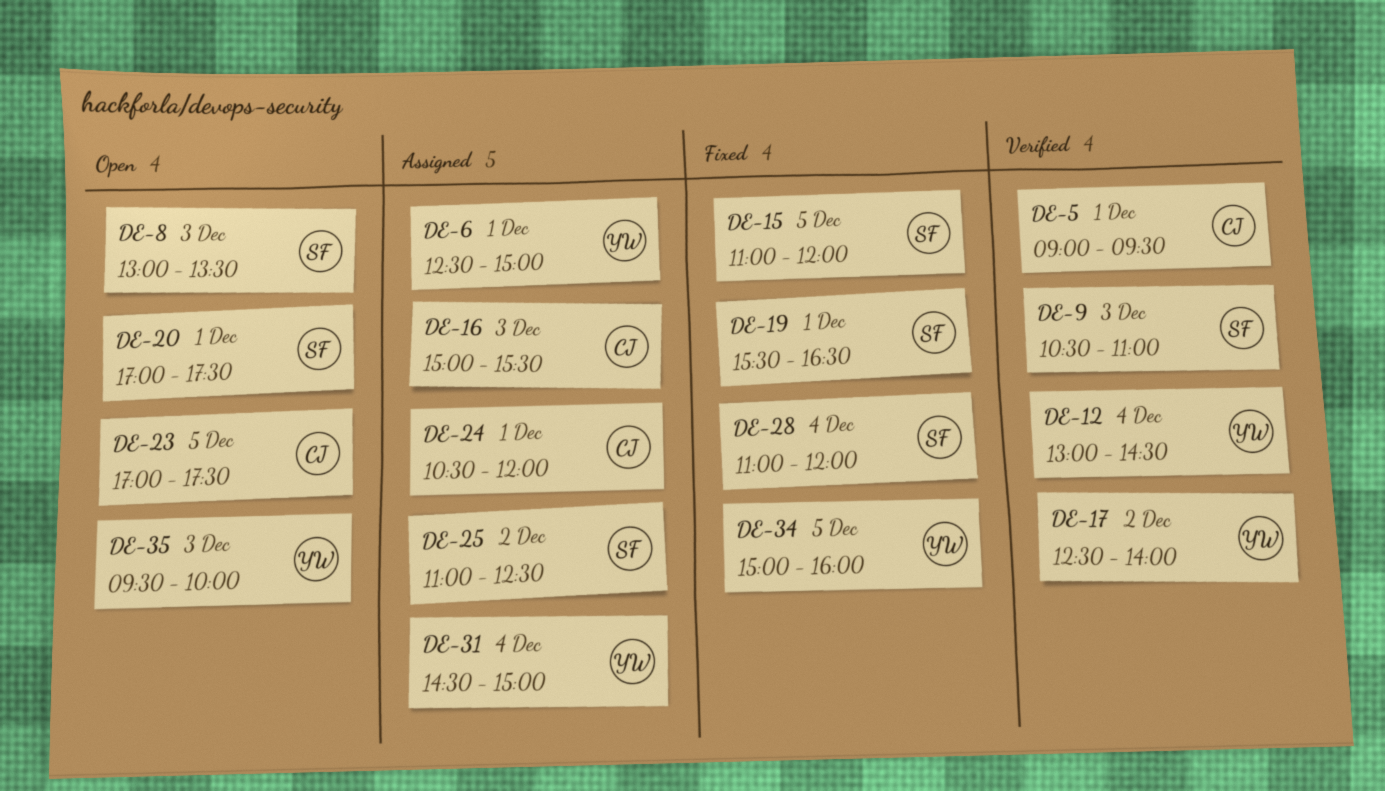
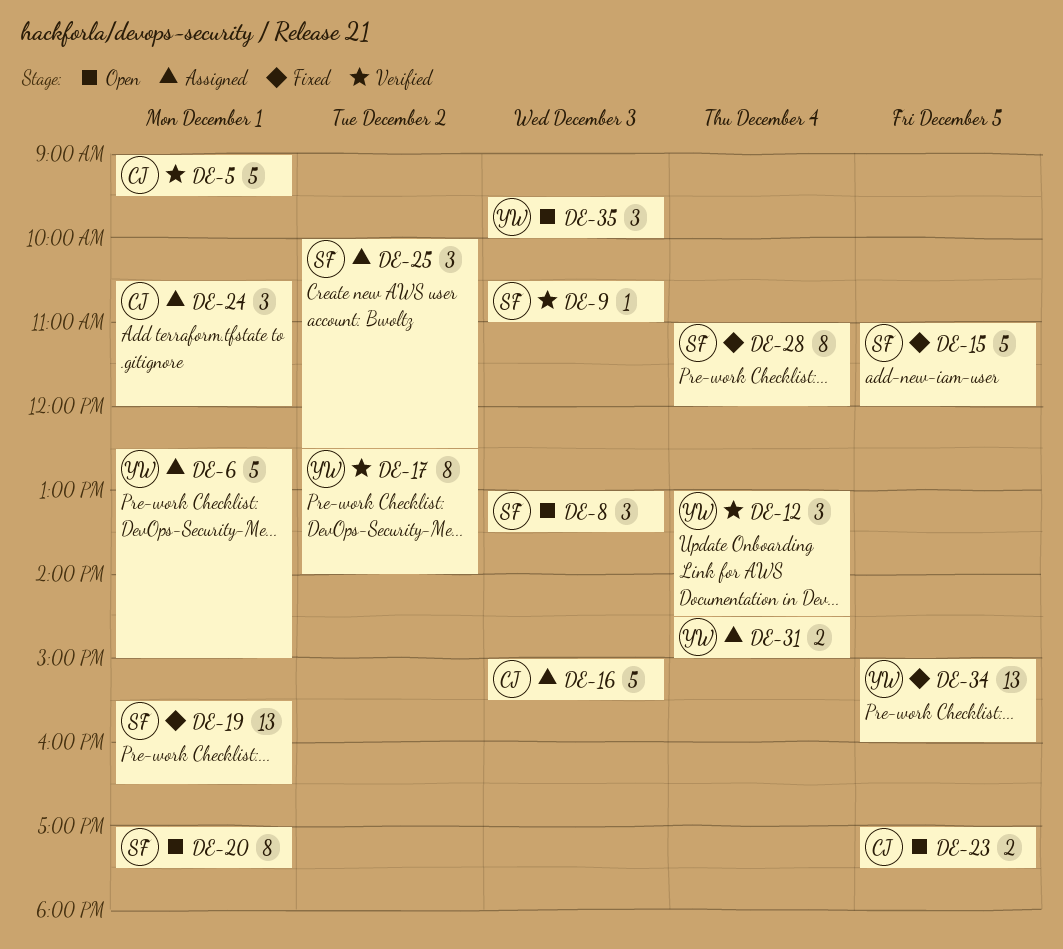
DE-25, begins: 11:00 -> 10:00

